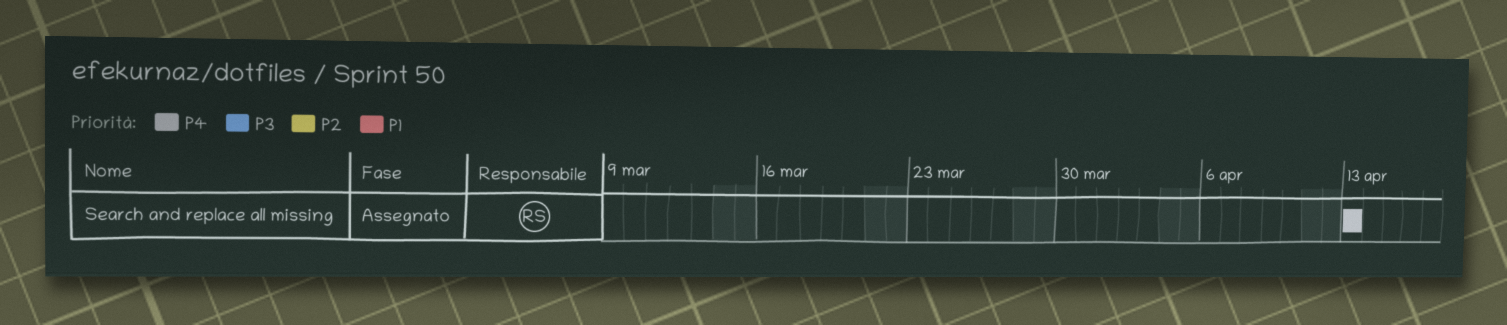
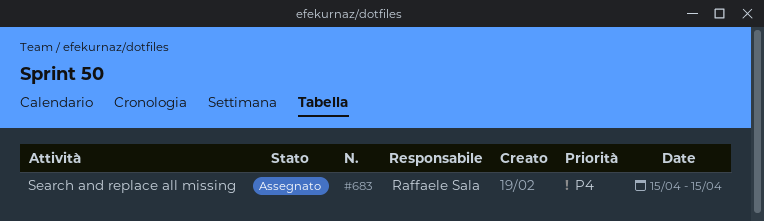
Search and replace all missing, start: Apr 13 -> Apr 15
Search and replace all missing, due: Apr 13 -> Apr 15

